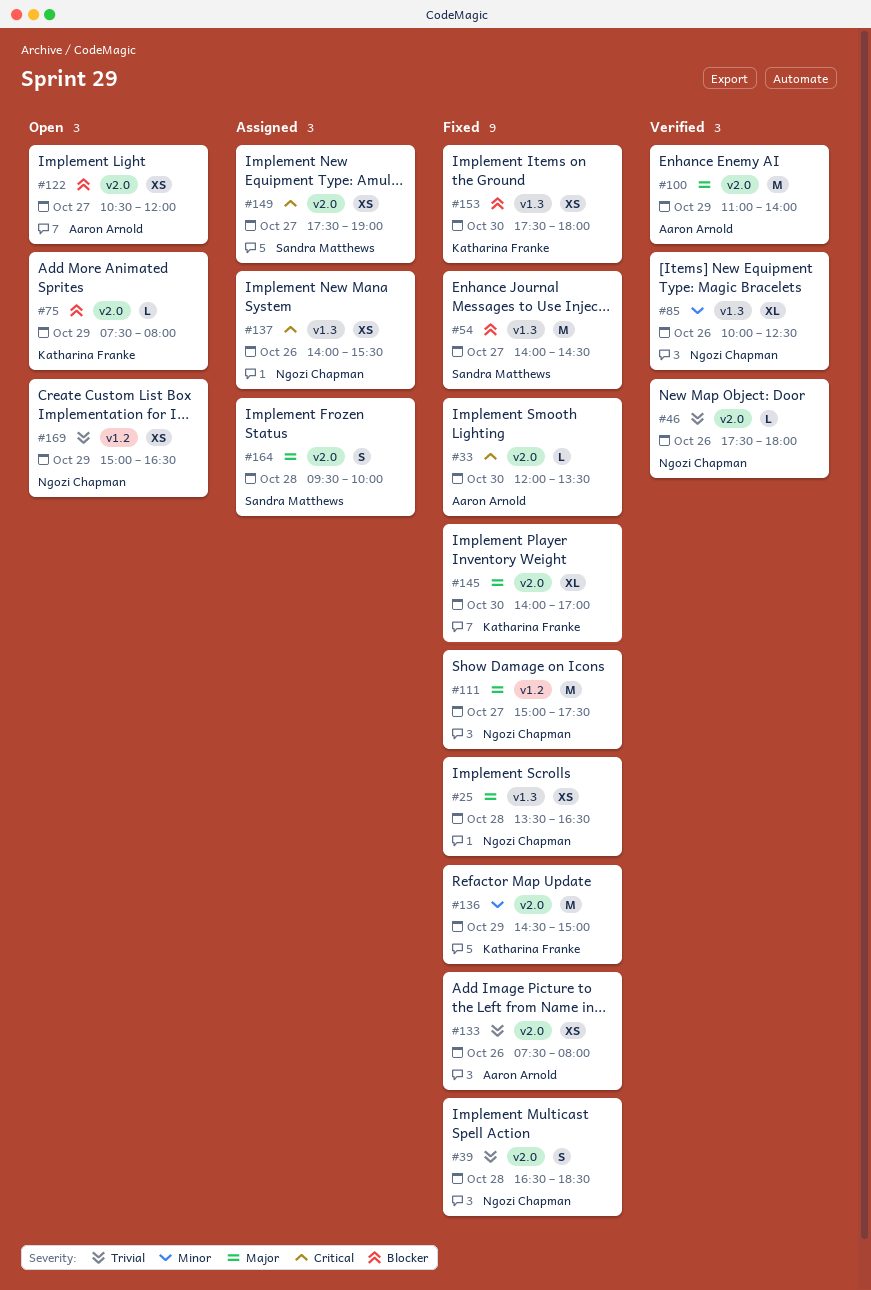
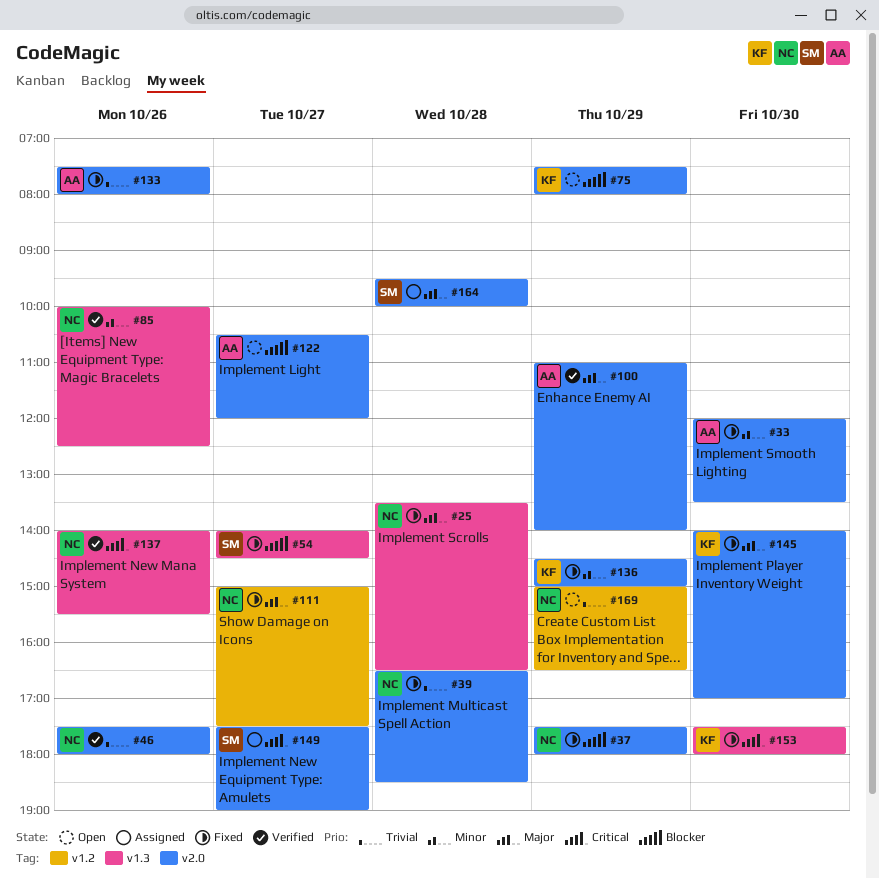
#33, priority: Critical -> Minor
#37: none -> present
#137, status: Assigned -> Verified
#153, priority: Blocker -> Critical

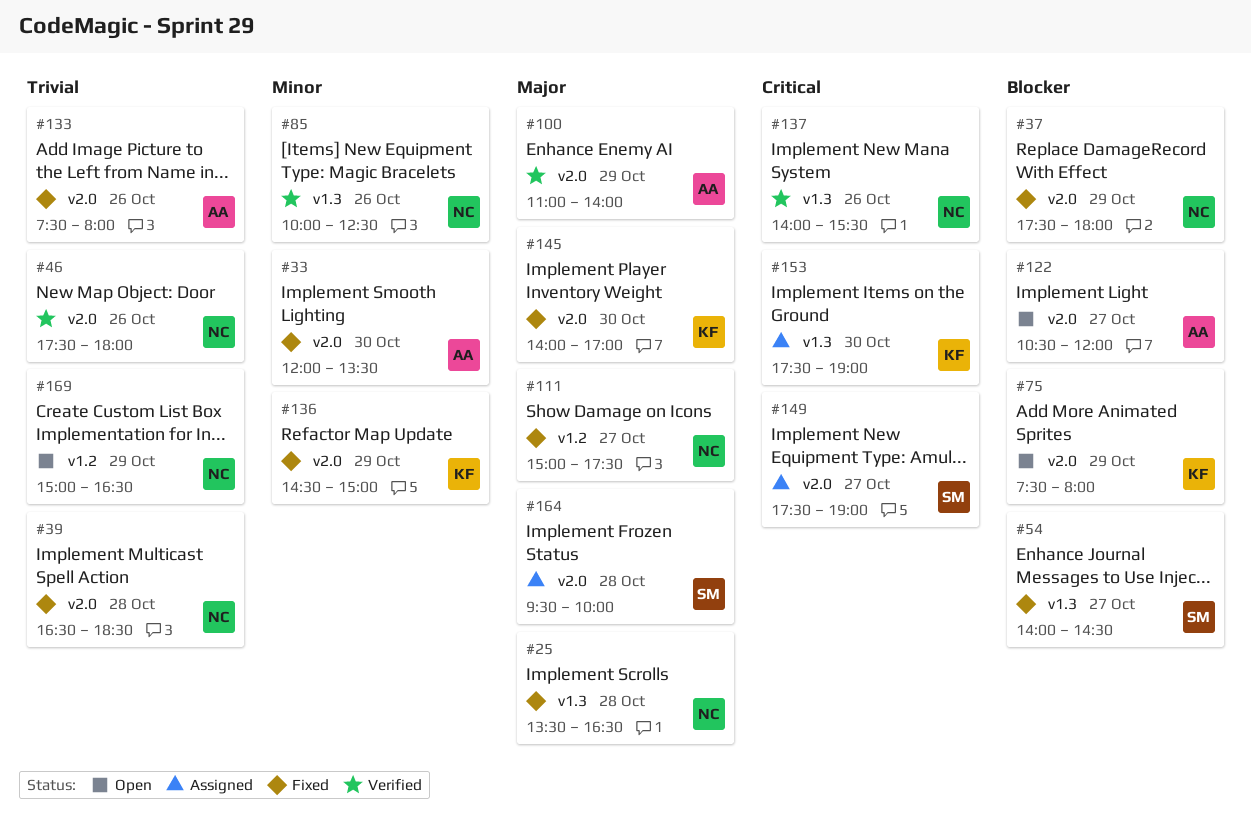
#153, status: Fixed -> Assigned
#153, ends: 18:00 -> 19:00

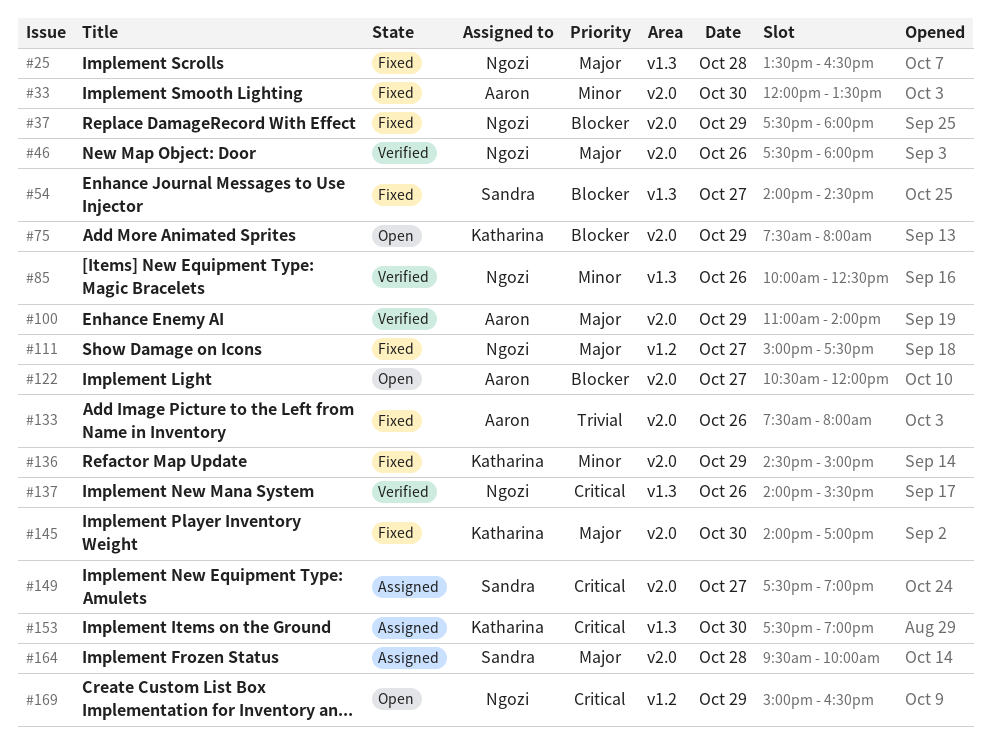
#39: present -> none
#46, priority: Trivial -> Major
#169, priority: Trivial -> Critical

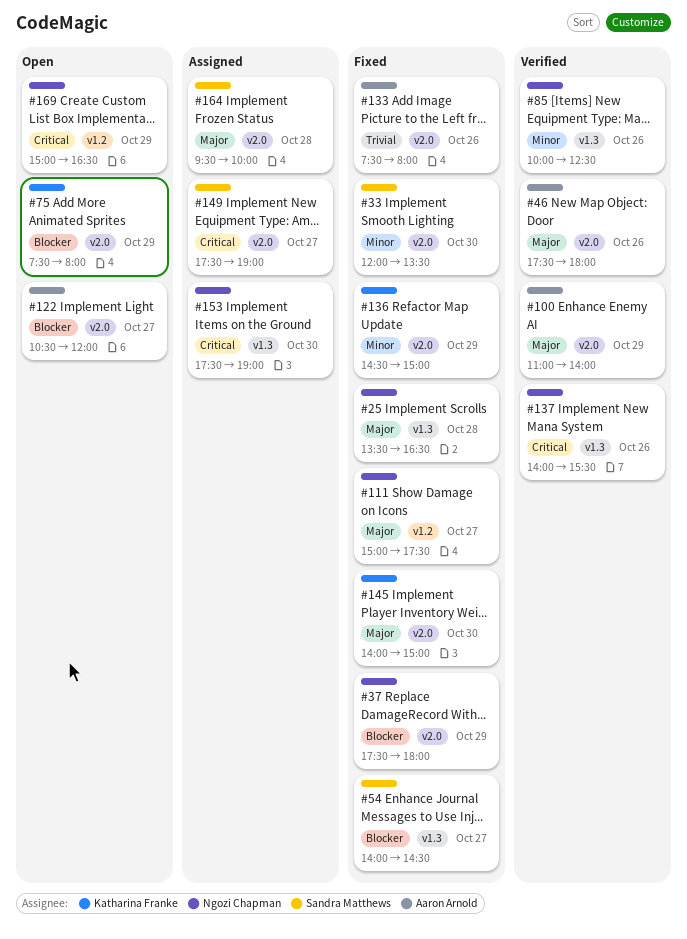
#33, owner: Aaron Arnold -> Sandra Matthews
#46, owner: Ngozi Chapman -> Aaron Arnold
#145, ends: 17:00 -> 15:00
#153, owner: Katharina Franke -> Ngozi Chapman

